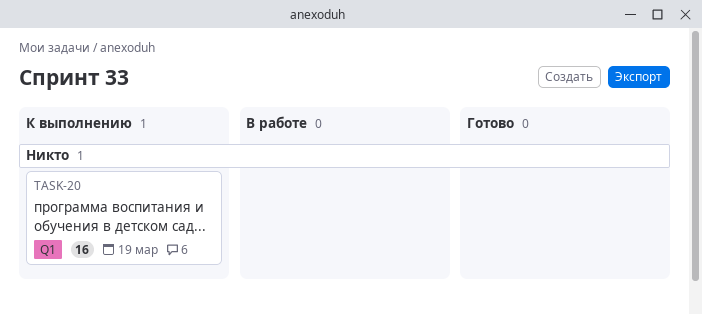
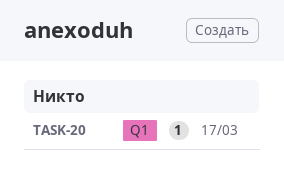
TASK-20, estimate: 16 -> 1
TASK-20, due: Mar 19 -> Mar 17

